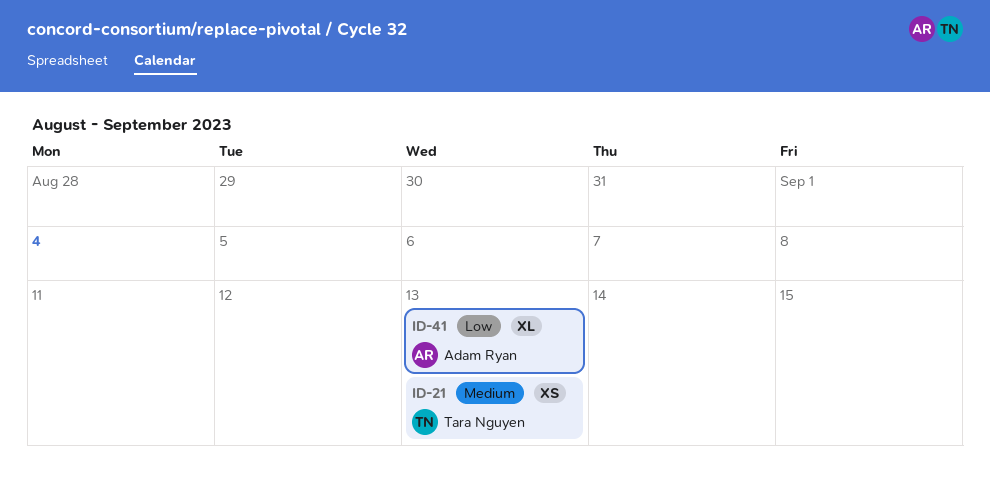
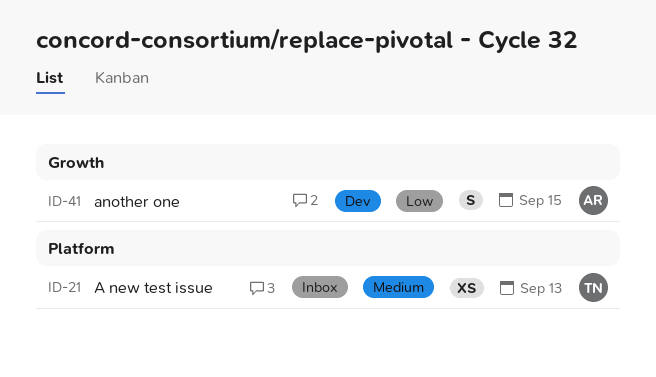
ID-41, estimate: XL -> S
ID-41, due: Sep 13 -> Sep 15

